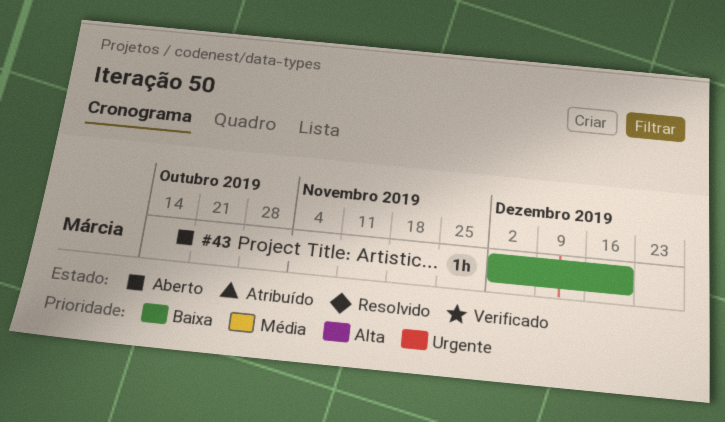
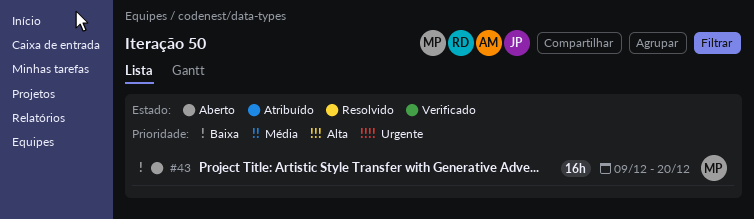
#43, estimate: 1h -> 16h
#43, start: Dec 2 -> Dec 9

